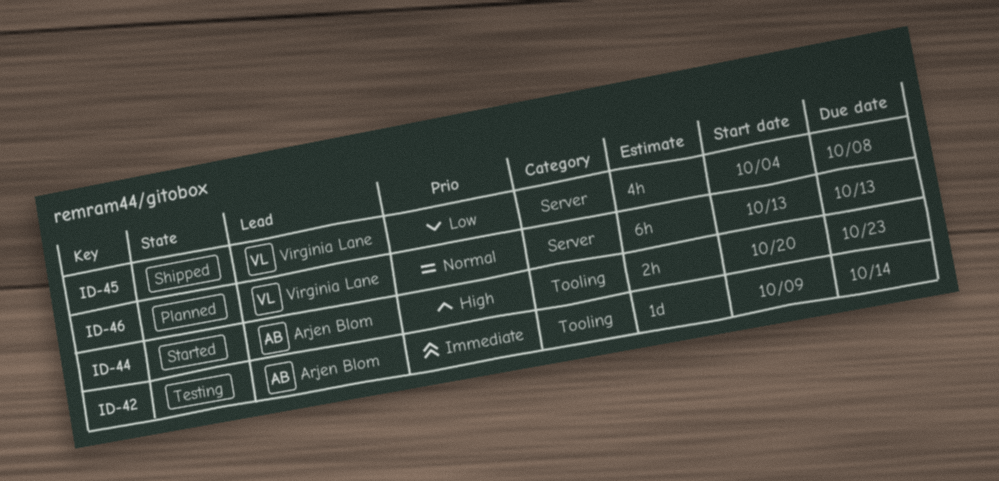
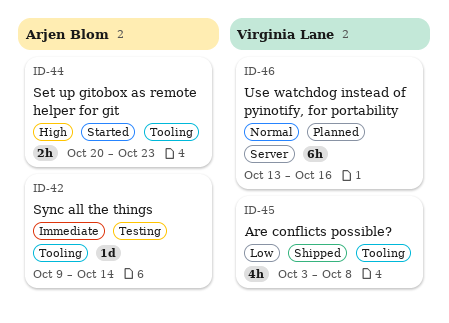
ID-45, label: Server -> Tooling
ID-45, start: Oct 4 -> Oct 3
ID-46, due: Oct 13 -> Oct 16

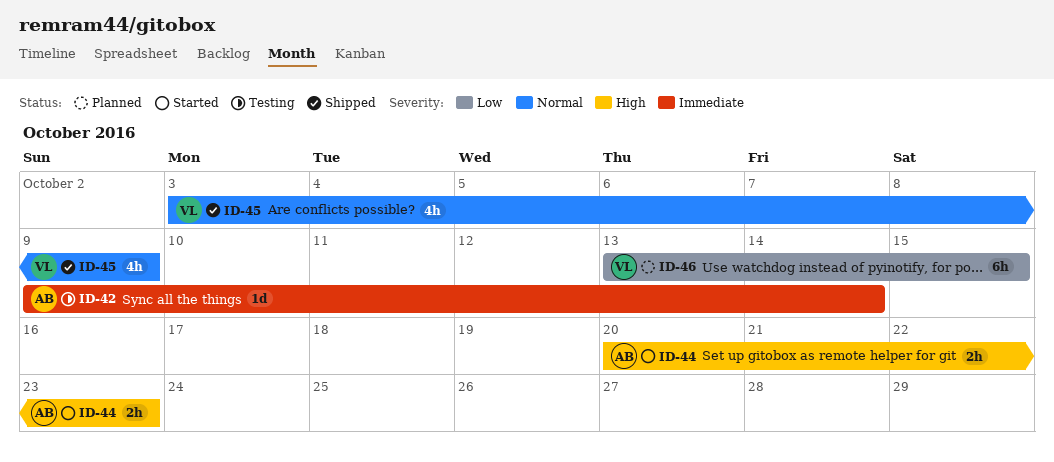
ID-45, priority: Low -> Normal
ID-45, due: Oct 8 -> Oct 9
ID-46, priority: Normal -> Low
ID-46, due: Oct 16 -> Oct 15

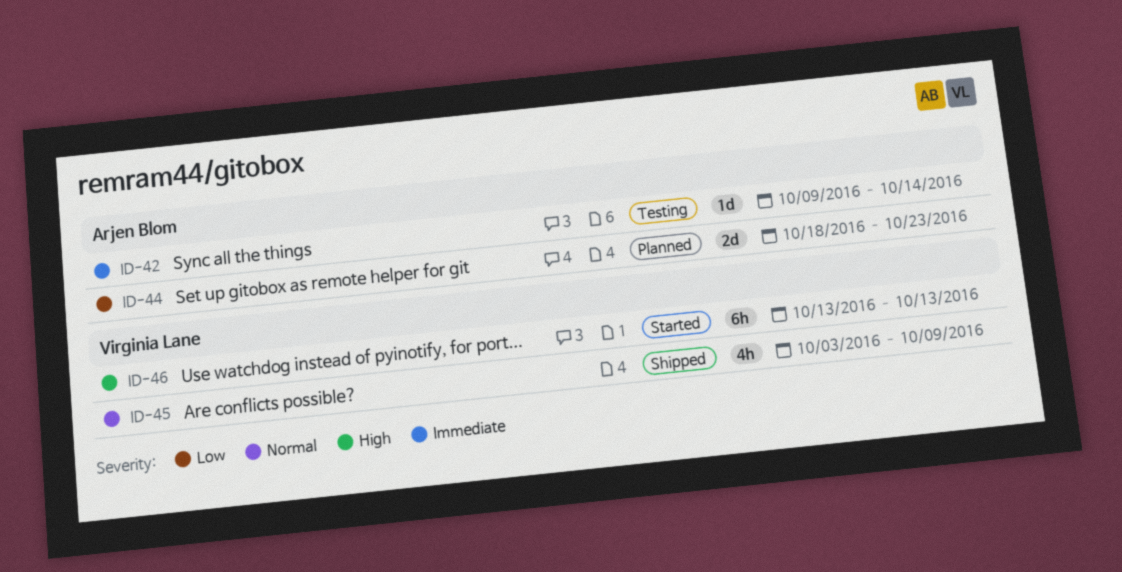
ID-44, status: Started -> Planned
ID-44, priority: High -> Low
ID-44, estimate: 2h -> 2d
ID-44, start: Oct 20 -> Oct 18
ID-46, status: Planned -> Started
ID-46, priority: Low -> High
ID-46, due: Oct 15 -> Oct 13

